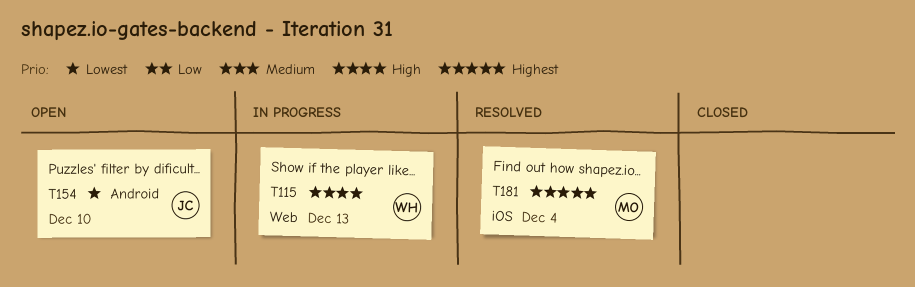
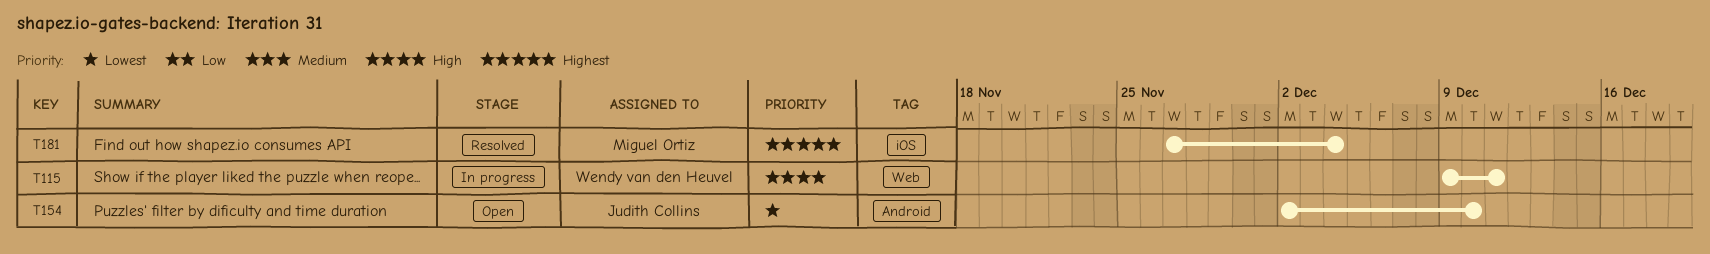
T115, due: Dec 13 -> Dec 11

